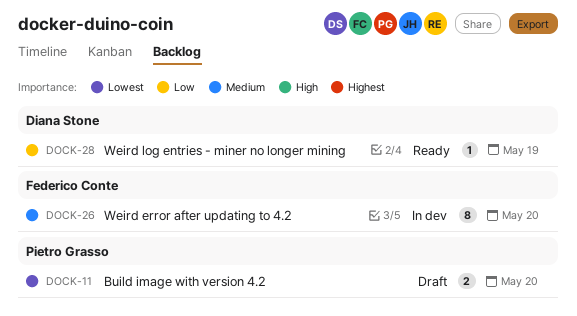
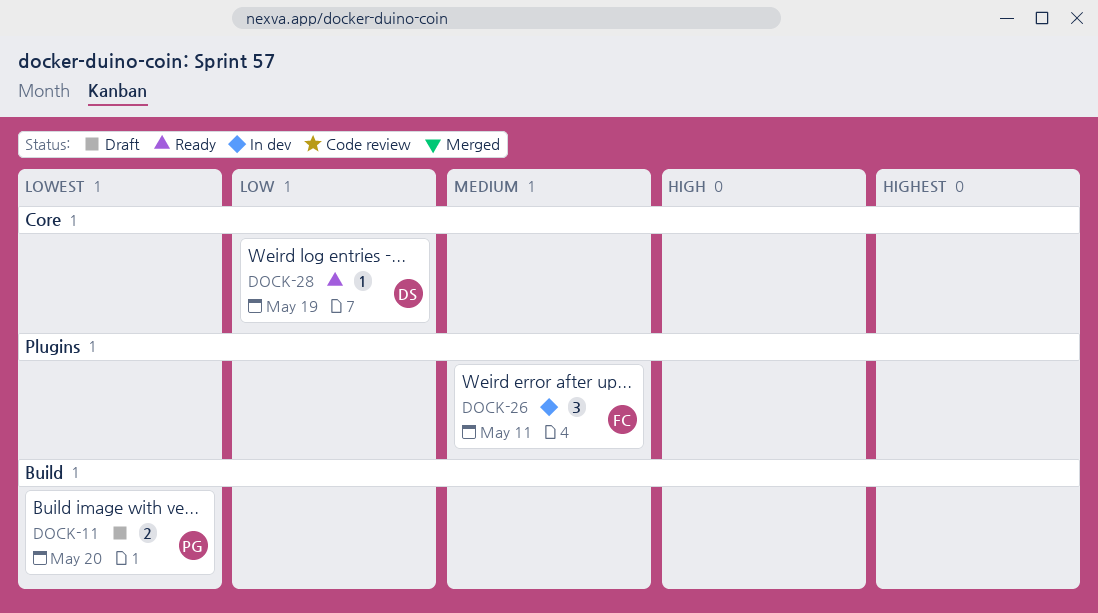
DOCK-26, estimate: 8 -> 3
DOCK-26, due: May 20 -> May 11

